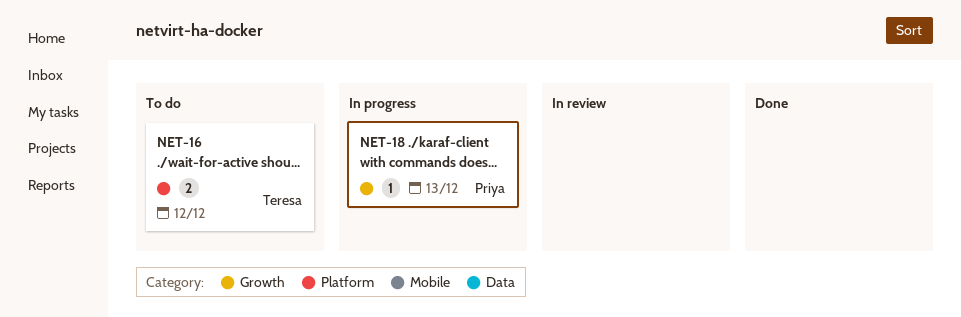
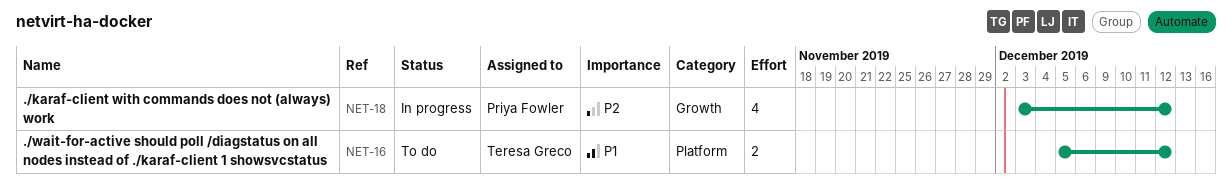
NET-18, estimate: 1 -> 4
NET-18, due: Dec 13 -> Dec 12

